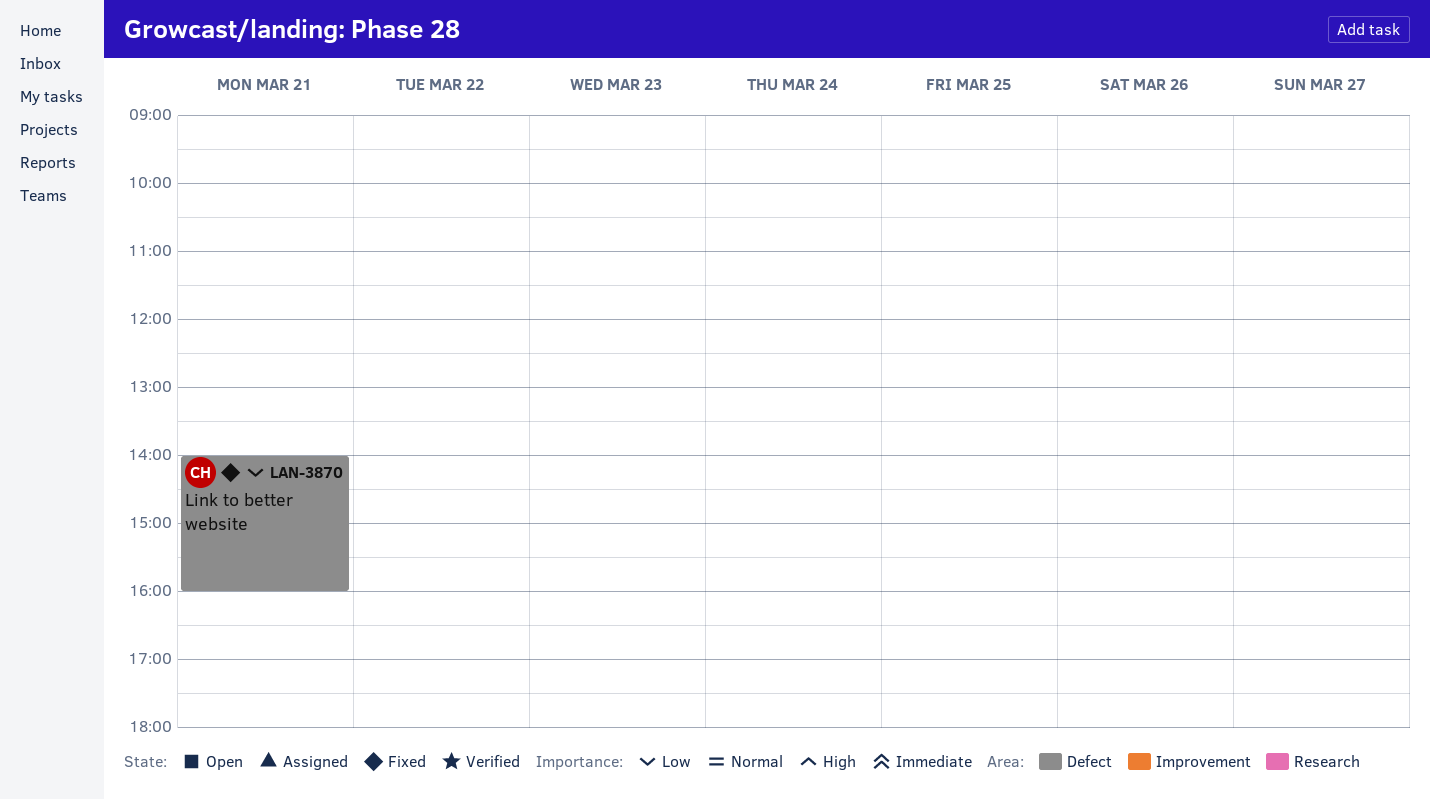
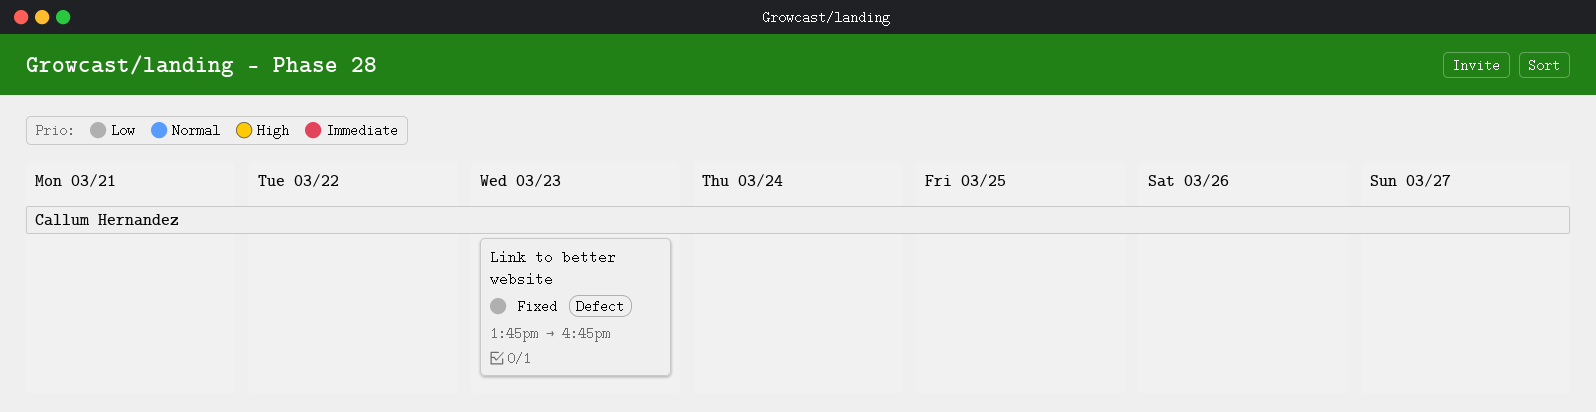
Link to better website, day: Mar 21 -> Mar 23
Link to better website, begins: 14:00 -> 13:45
Link to better website, ends: 16:00 -> 16:45

